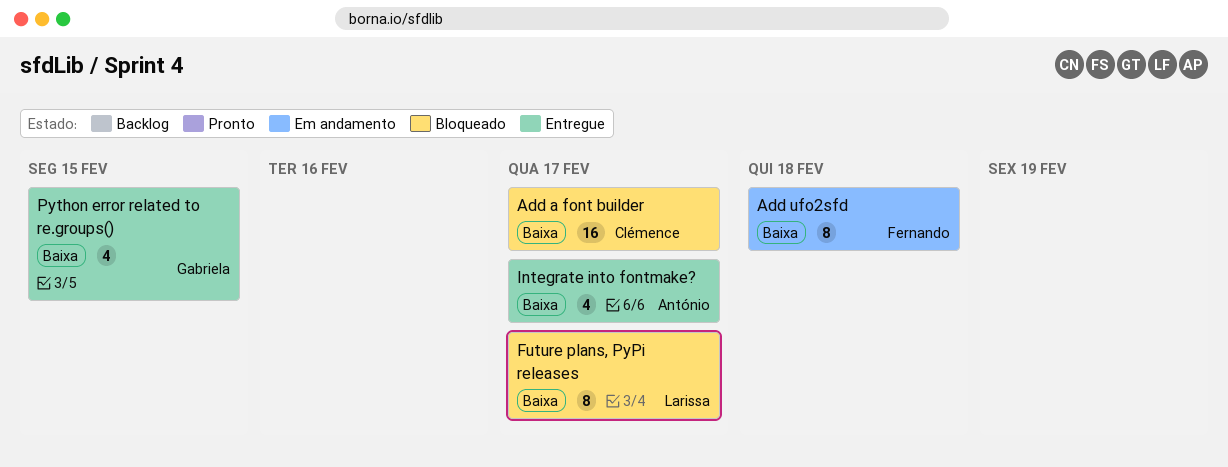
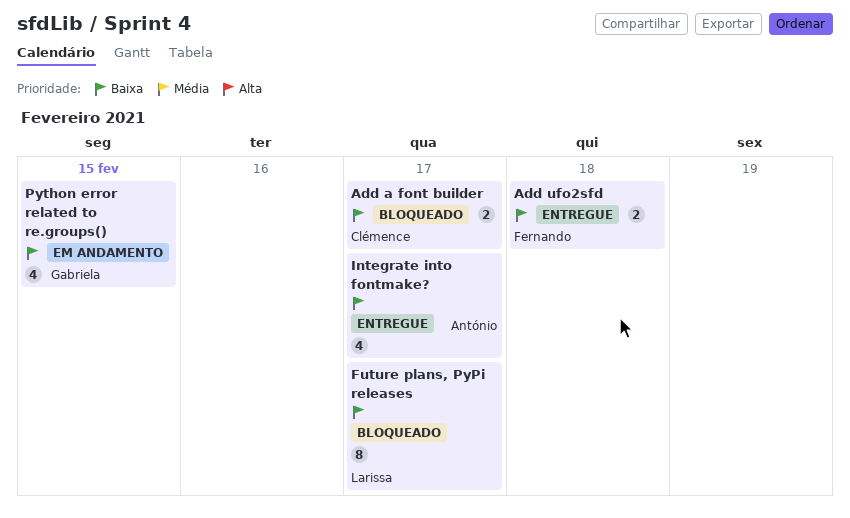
Add a font builder, estimate: 16 -> 2
Add ufo2sfd, status: Em andamento -> Entregue
Add ufo2sfd, estimate: 8 -> 2
Python error related to re.groups(), status: Entregue -> Em andamento

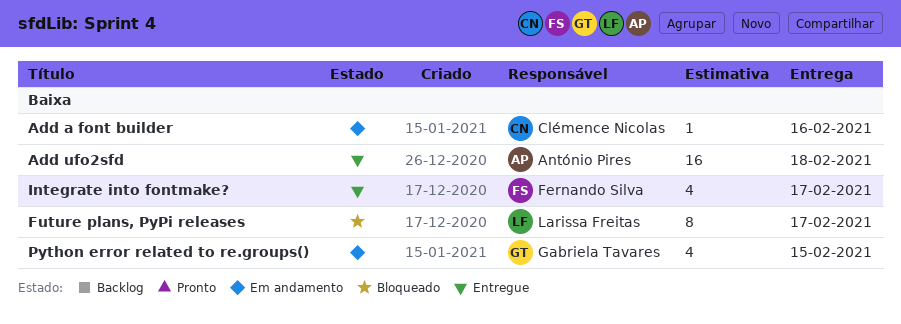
Add a font builder, status: Bloqueado -> Em andamento
Add a font builder, estimate: 2 -> 1
Add a font builder, due: Feb 17 -> Feb 16
Add ufo2sfd, owner: Fernando Silva -> António Pires
Add ufo2sfd, estimate: 2 -> 16
Integrate into fontmake?, owner: António Pires -> Fernando Silva

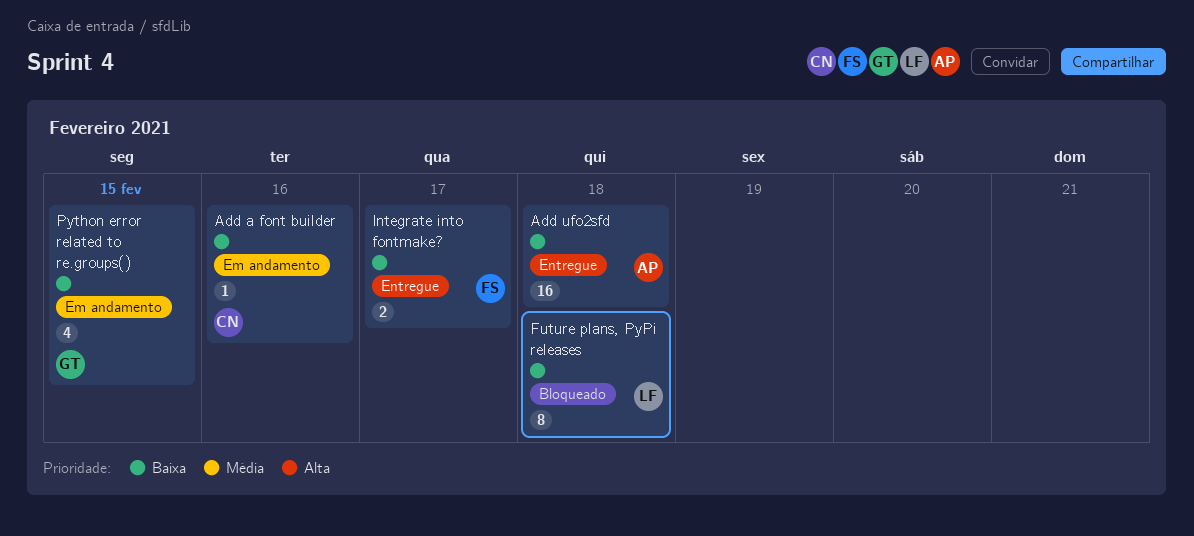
Future plans, PyPi releases, due: Feb 17 -> Feb 18
Integrate into fontmake?, estimate: 4 -> 2

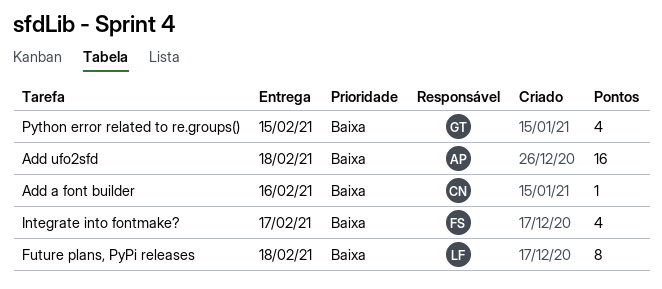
Integrate into fontmake?, estimate: 2 -> 4

